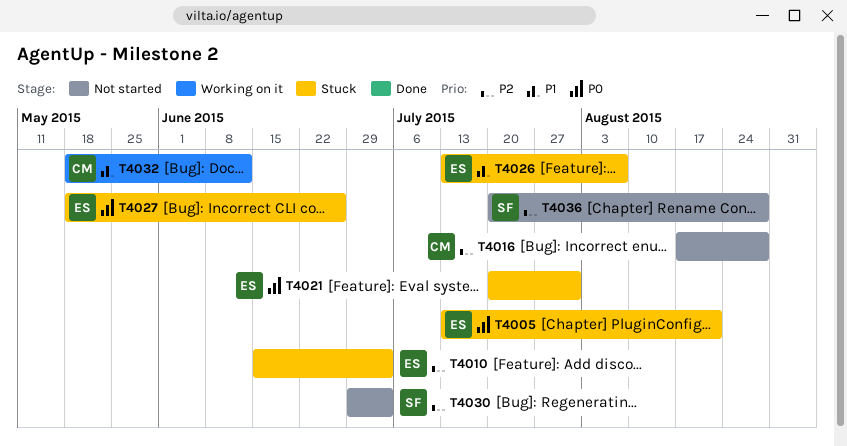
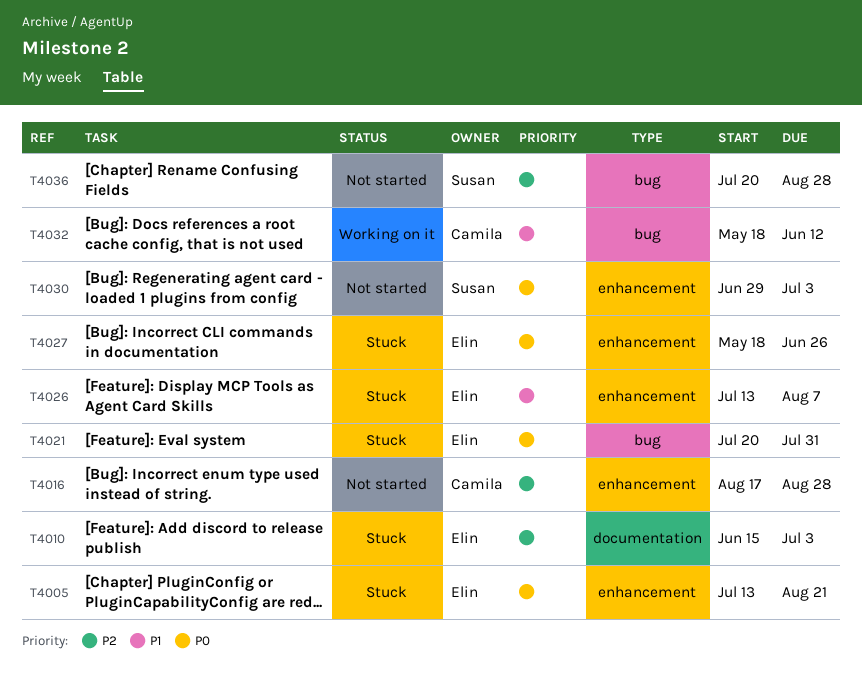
T4030, priority: P2 -> P0

